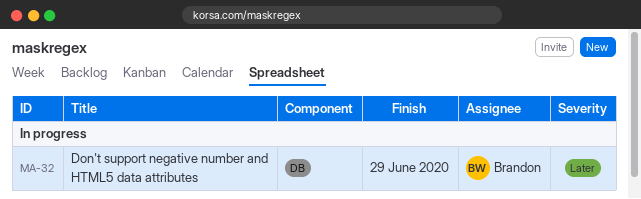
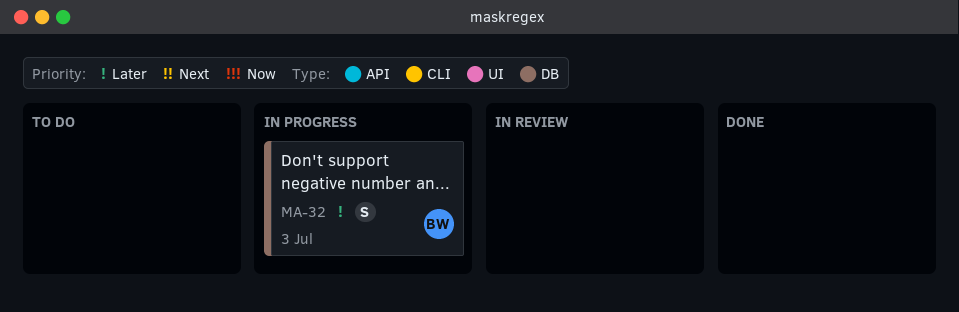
MA-32, due: Jun 29 -> Jul 3

